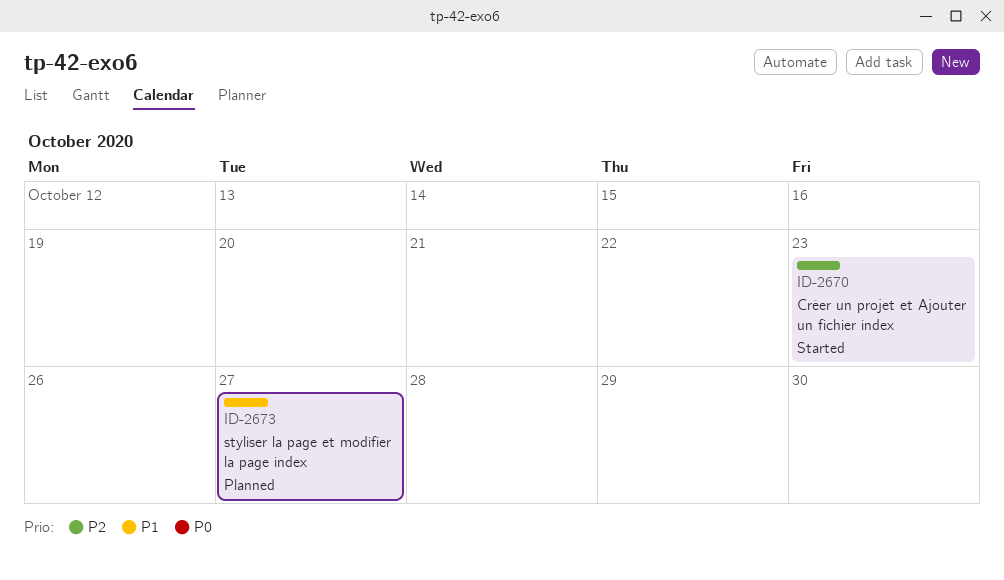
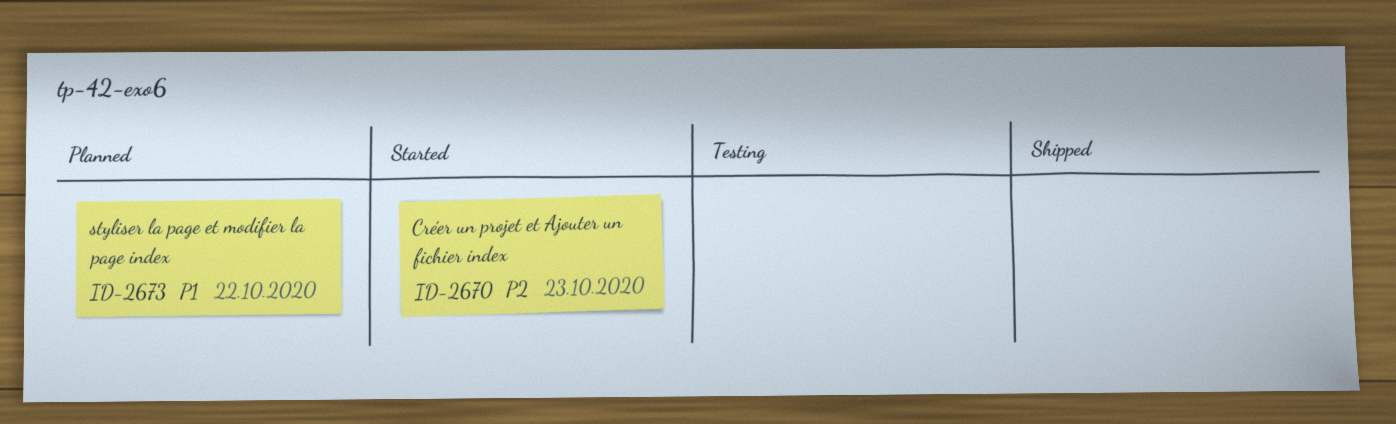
ID-2673, due: Oct 27 -> Oct 22

